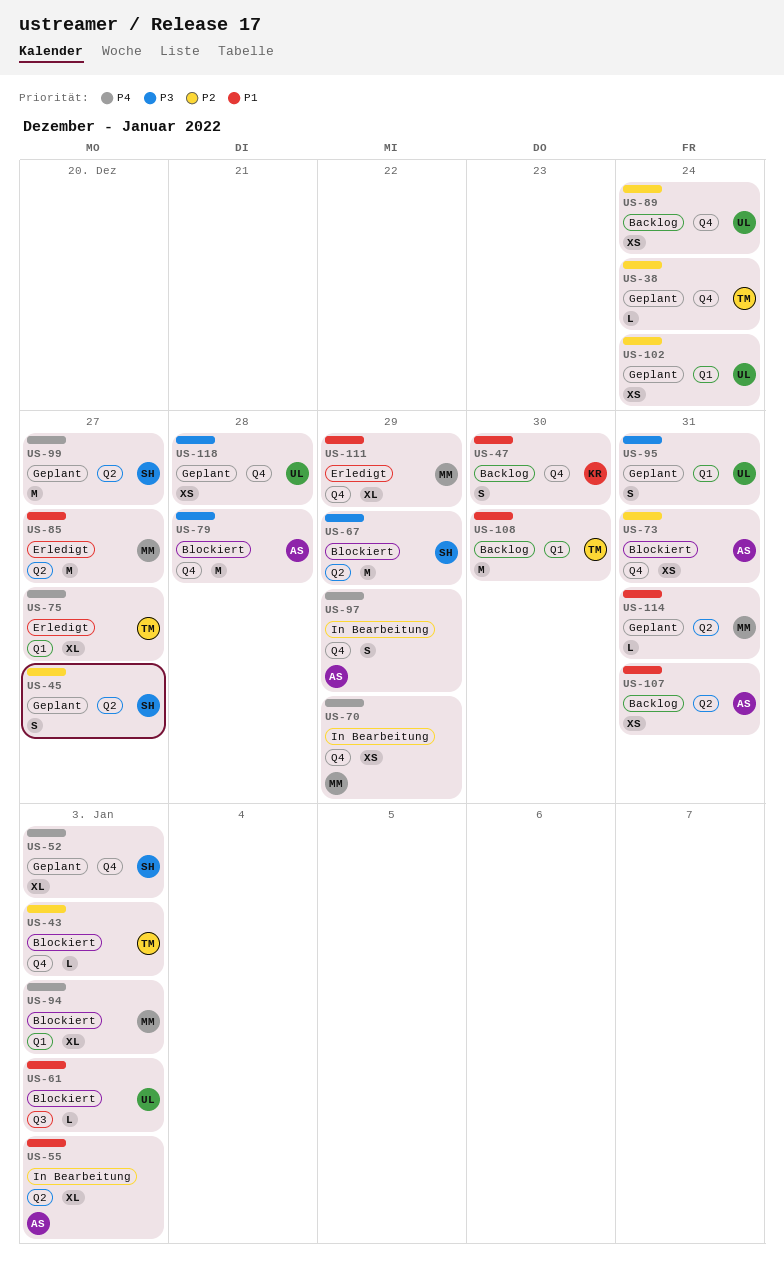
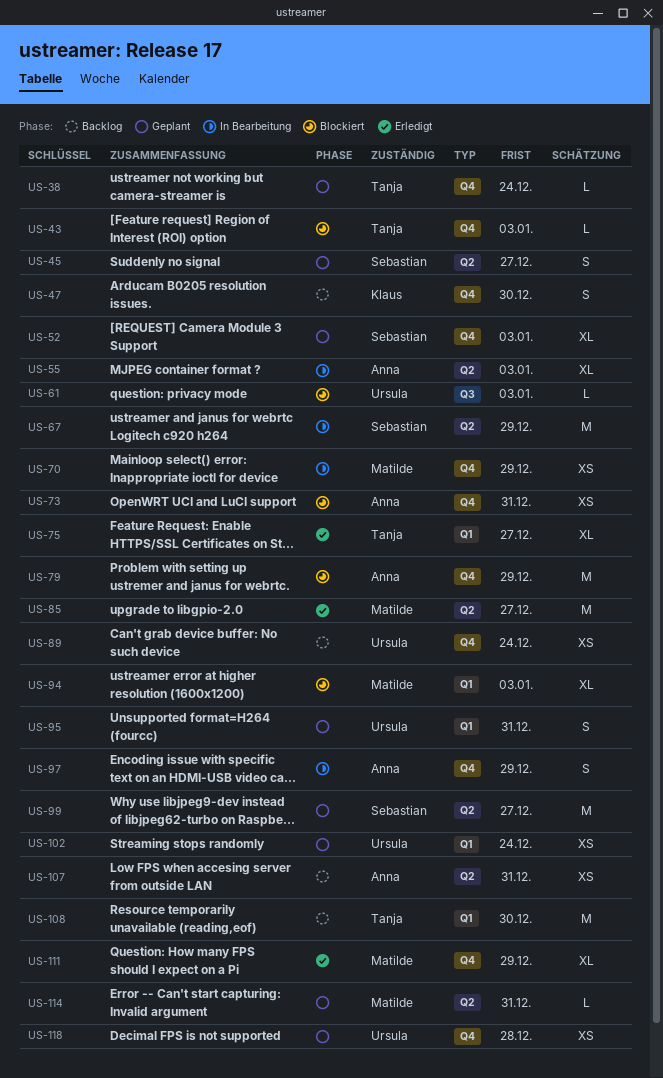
US-67, status: Blockiert -> In Bearbeitung
US-79, due: Dec 28 -> Dec 29

